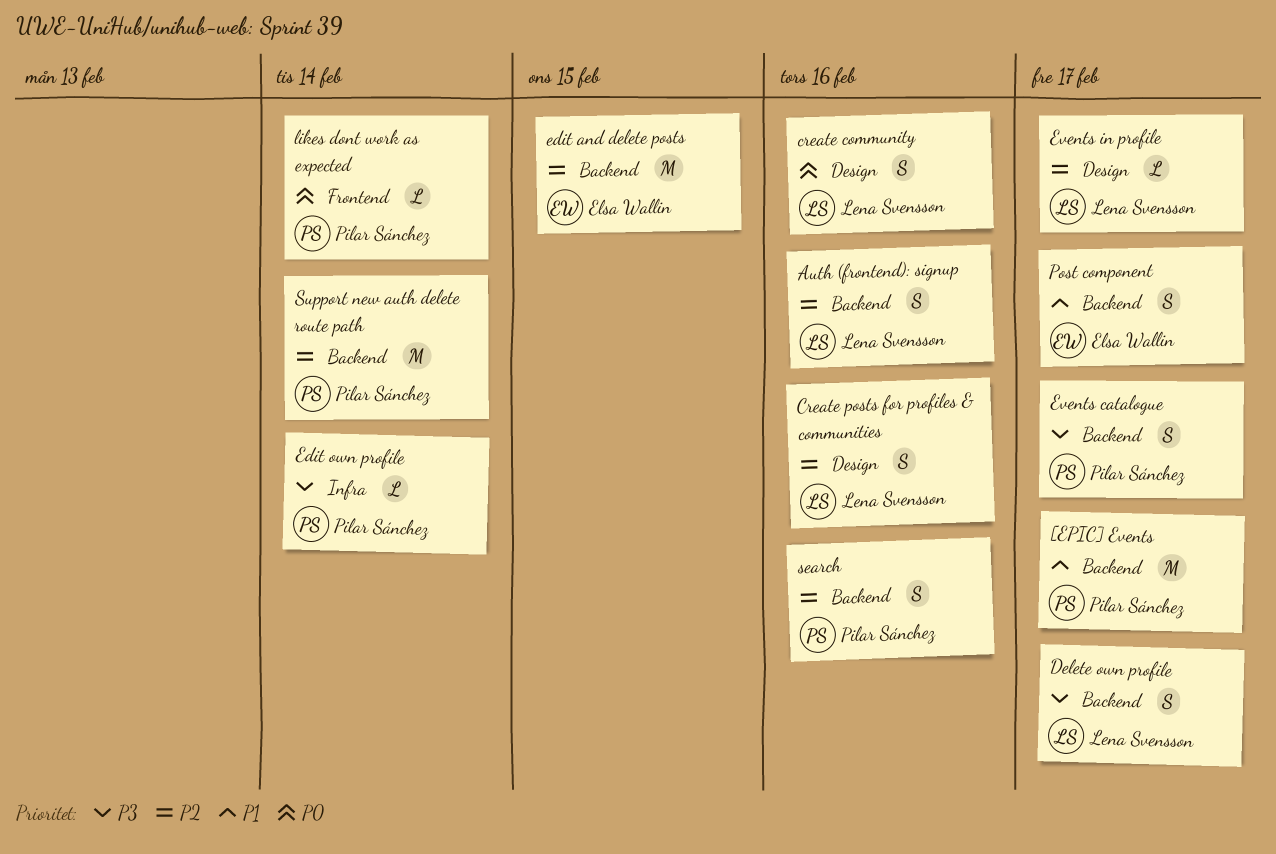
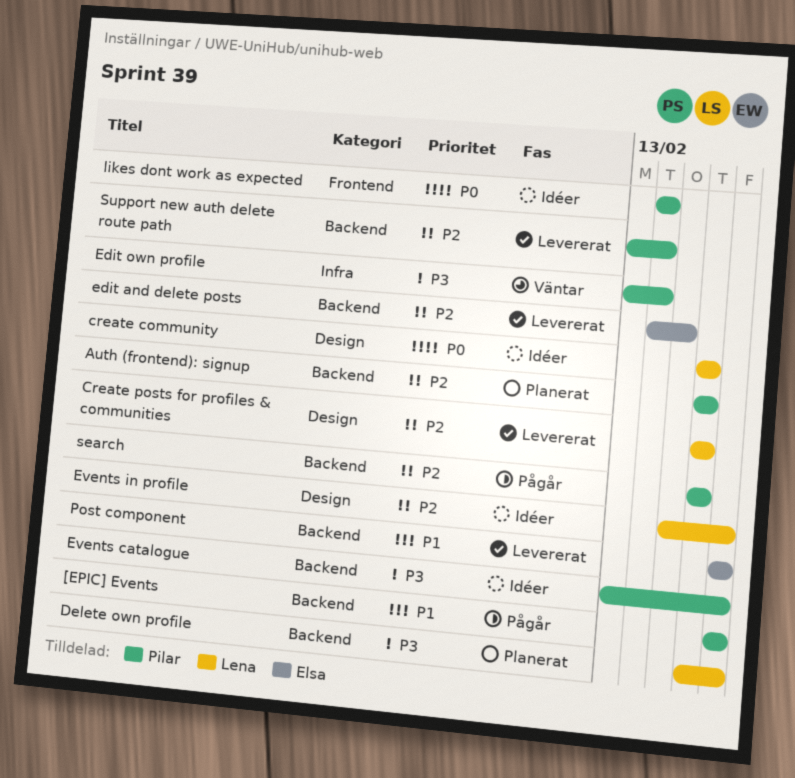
Auth (frontend): signup, owner: Lena Svensson -> Pilar Sánchez

